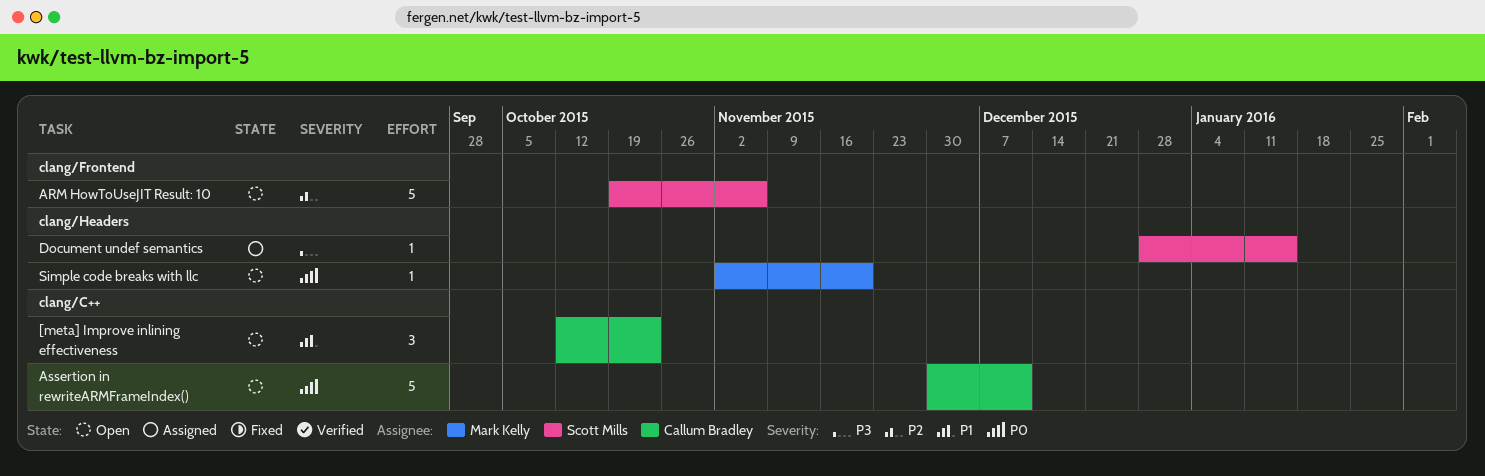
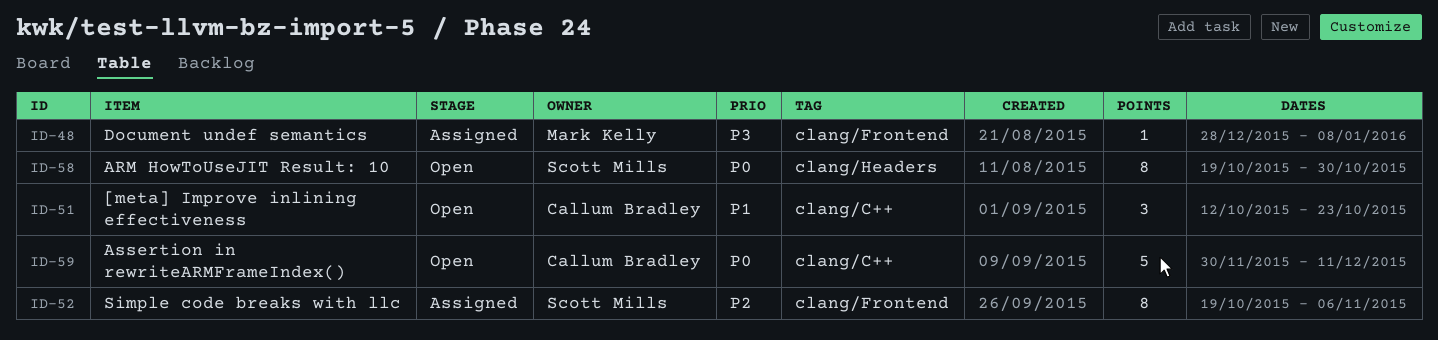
ARM HowToUseJIT Result: 10, priority: P2 -> P0
ARM HowToUseJIT Result: 10, label: clang/Frontend -> clang/Headers
ARM HowToUseJIT Result: 10, estimate: 5 -> 8
ARM HowToUseJIT Result: 10, due: Nov 6 -> Oct 30
Document undef semantics, owner: Scott Mills -> Mark Kelly
Document undef semantics, label: clang/Headers -> clang/Frontend
Document undef semantics, due: Jan 15 -> Jan 8
Simple code breaks with llc, status: Open -> Assigned
Simple code breaks with llc, owner: Mark Kelly -> Scott Mills
Simple code breaks with llc, priority: P0 -> P2
Simple code breaks with llc, label: clang/Headers -> clang/Frontend
Simple code breaks with llc, estimate: 1 -> 8
Simple code breaks with llc, start: Nov 2 -> Oct 19
Simple code breaks with llc, due: Nov 20 -> Nov 6

